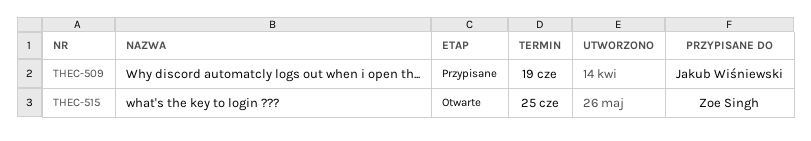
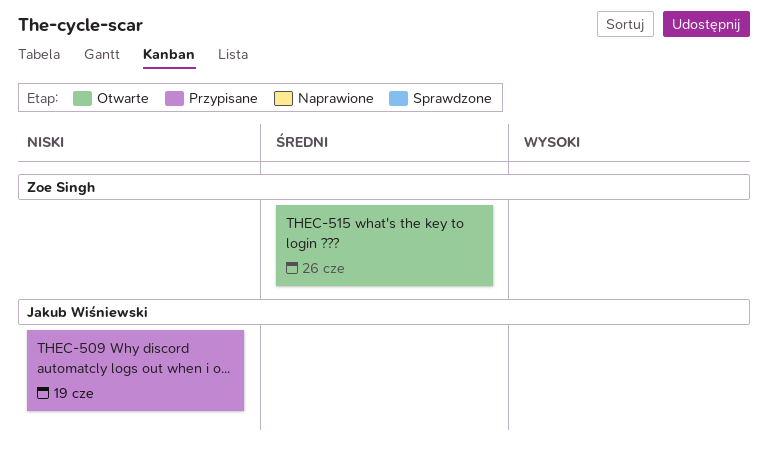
THEC-515, due: Jun 25 -> Jun 26

